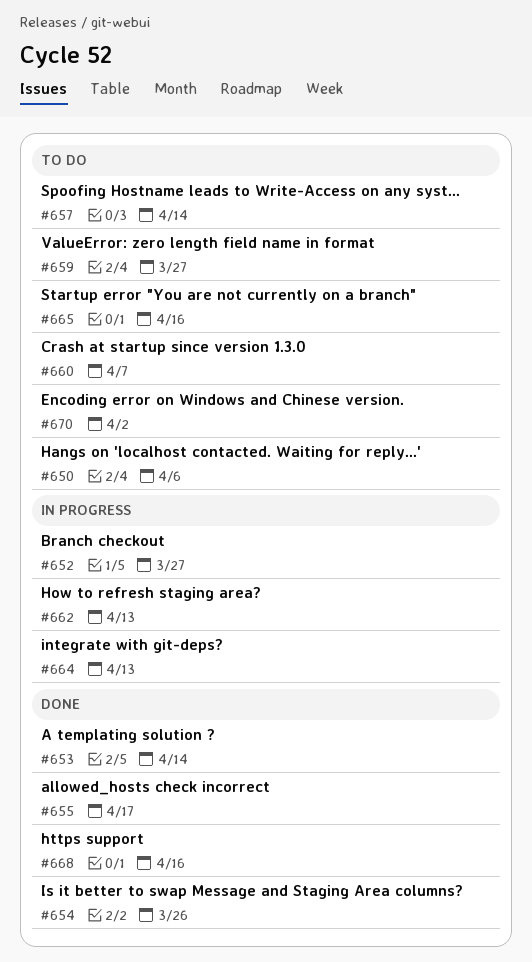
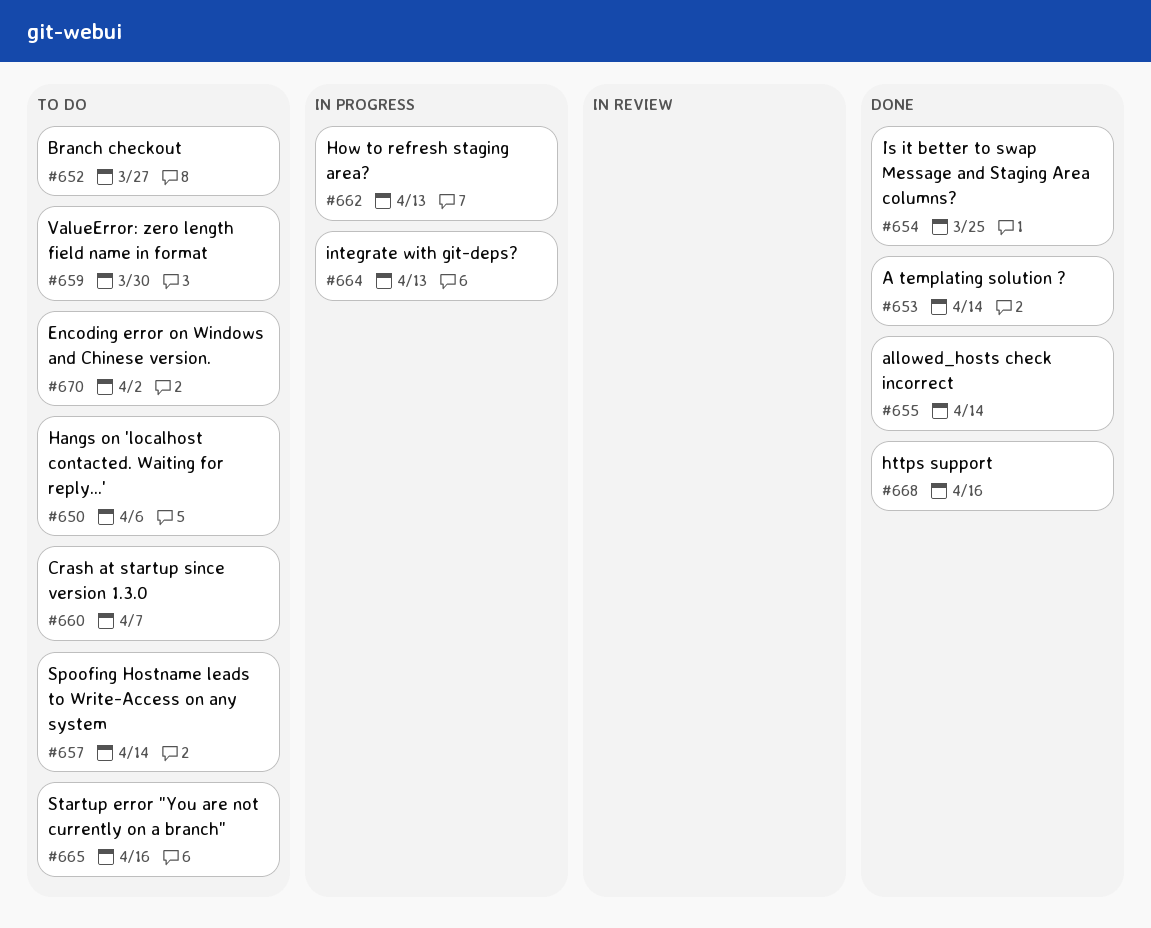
#652, status: In progress -> To do
#654, due: Mar 26 -> Mar 25
#655, due: Apr 17 -> Apr 14
#659, due: Mar 27 -> Mar 30

